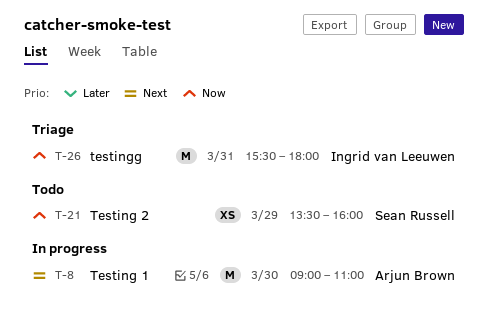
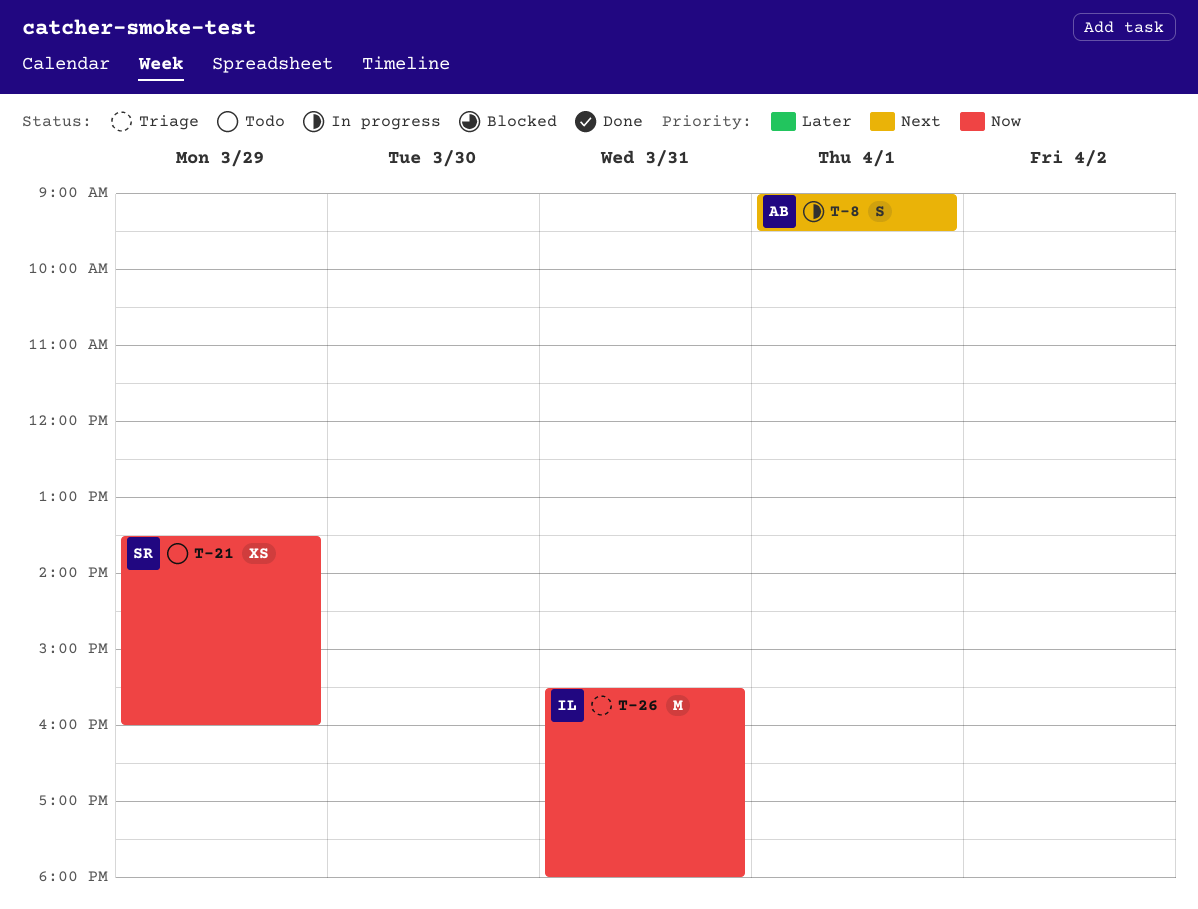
T-8, estimate: M -> S
T-8, day: Mar 30 -> Apr 1
T-8, ends: 11:00 -> 09:30

